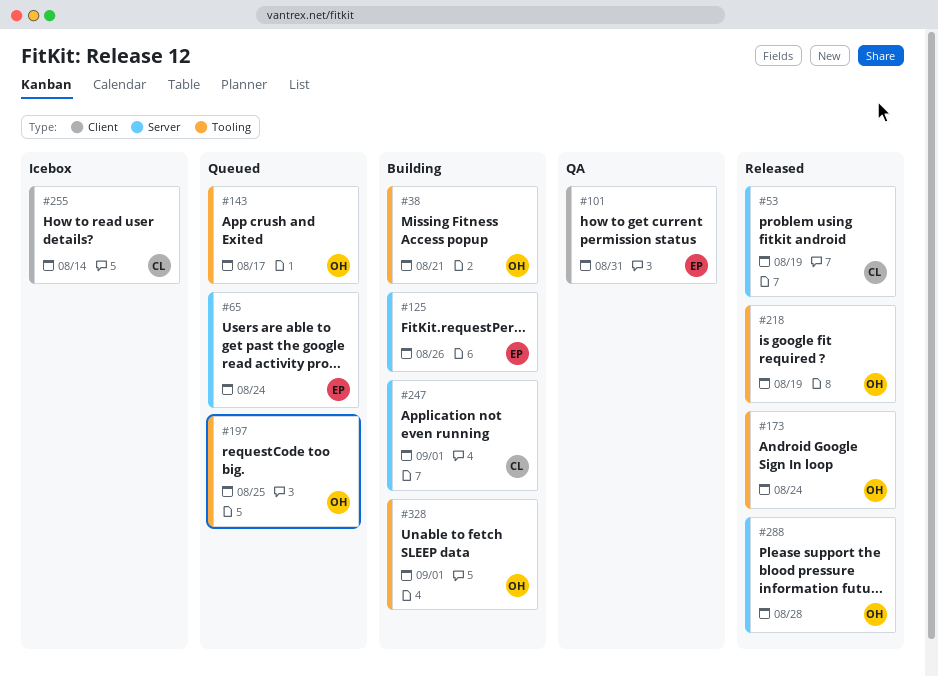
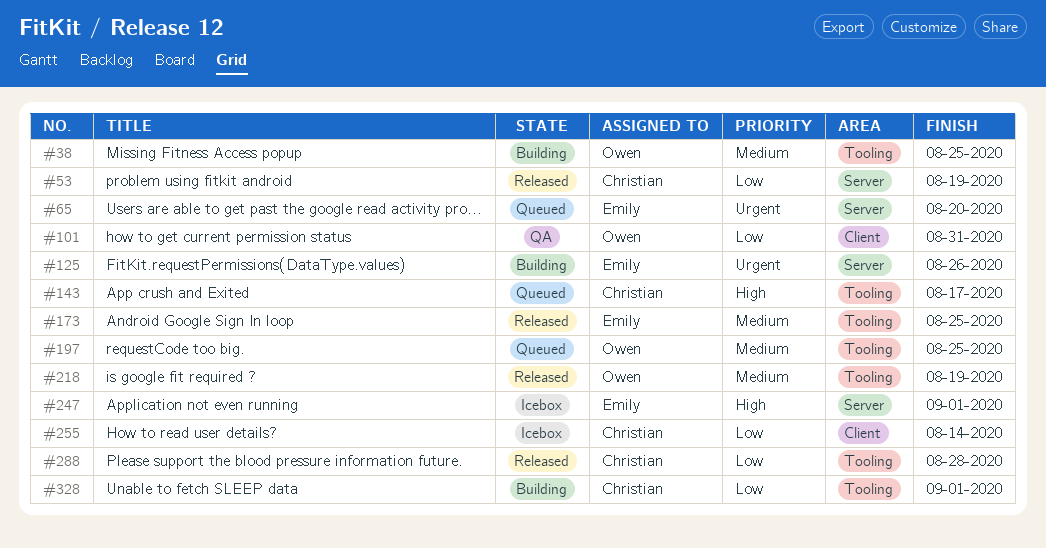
#38, due: Aug 21 -> Aug 25
#65, due: Aug 24 -> Aug 20
#101, owner: Emily -> Owen
#143, owner: Owen -> Christian
#173, owner: Owen -> Emily
#173, due: Aug 24 -> Aug 25
#247, status: Building -> Icebox
#247, owner: Christian -> Emily
#288, owner: Owen -> Christian
#288, label: Server -> Tooling
#328, owner: Owen -> Christian

